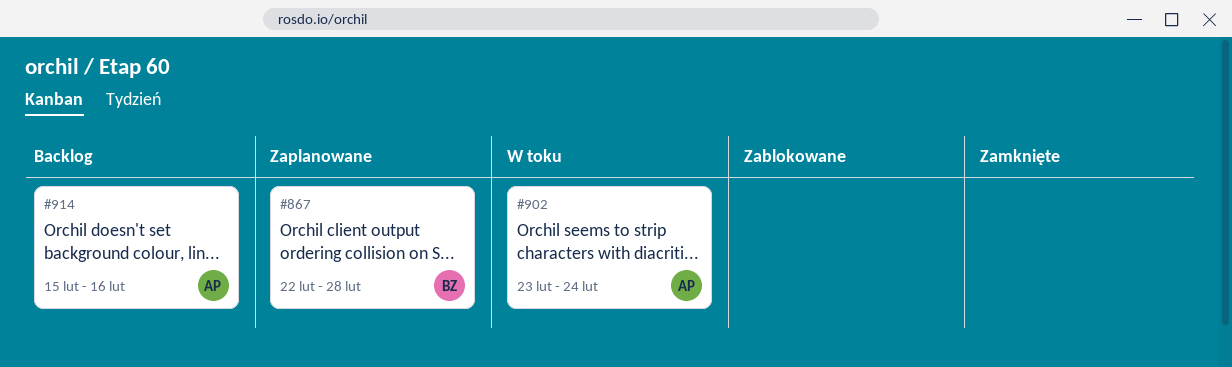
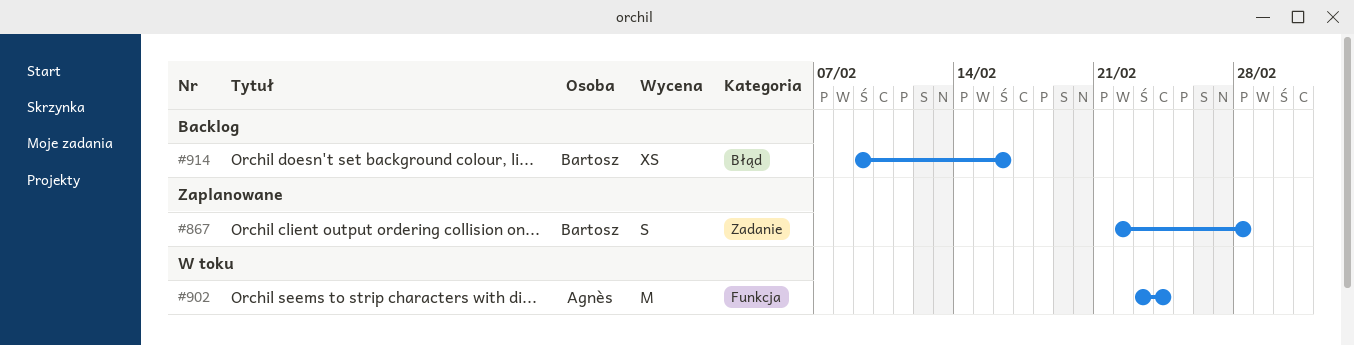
#914, owner: Agnès -> Bartosz
#914, start: Feb 15 -> Feb 9

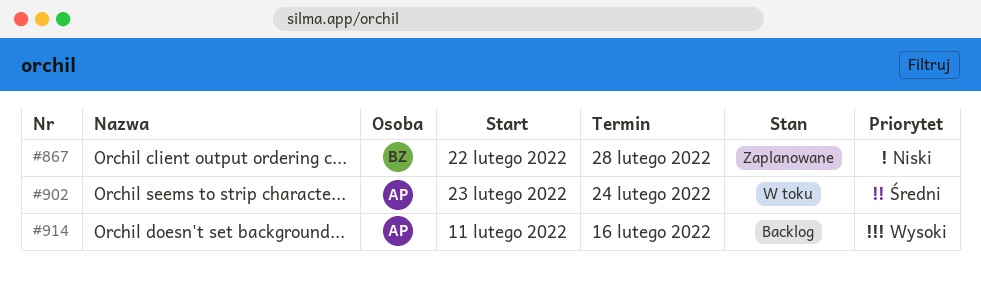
#914, owner: Bartosz -> Agnès
#914, start: Feb 9 -> Feb 11

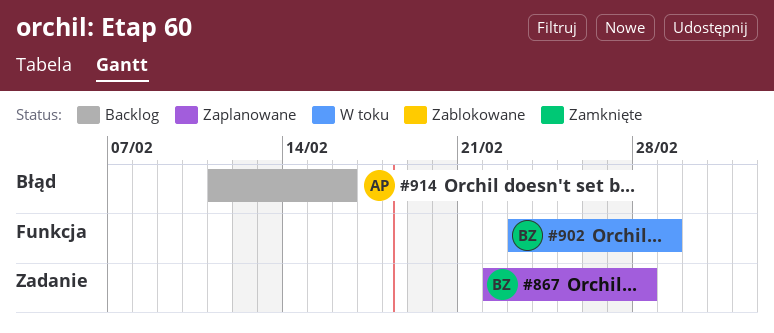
#902, owner: AP -> BZ
#902, due: Feb 24 -> Mar 1

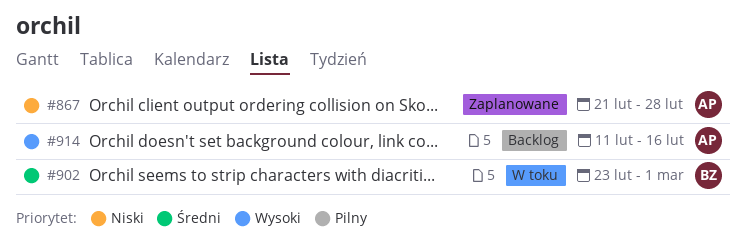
#867, owner: BZ -> AP
#867, start: Feb 22 -> Feb 21

